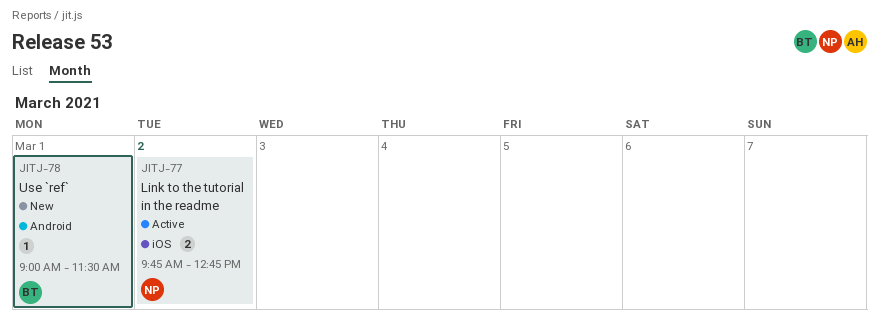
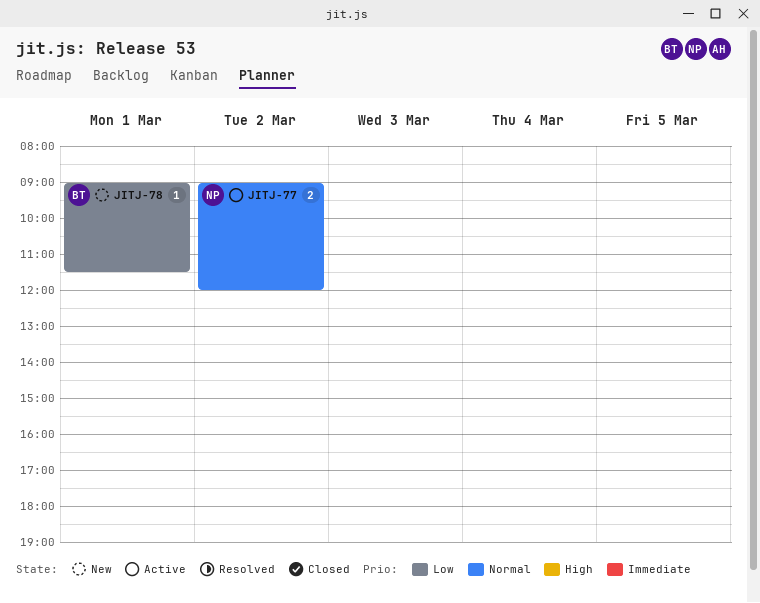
JITJ-77, begins: 09:45 -> 09:00
JITJ-77, ends: 12:45 -> 12:00

